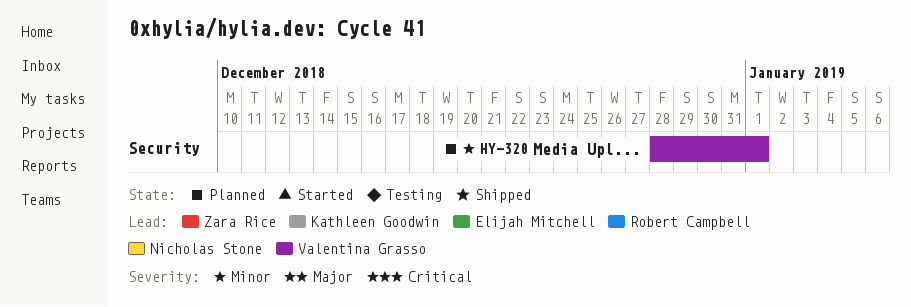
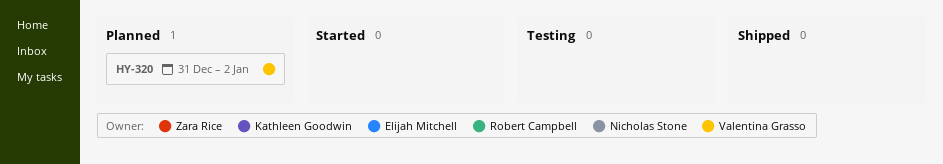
HY-320, start: Dec 28 -> Dec 31
HY-320, due: Jan 1 -> Jan 2

